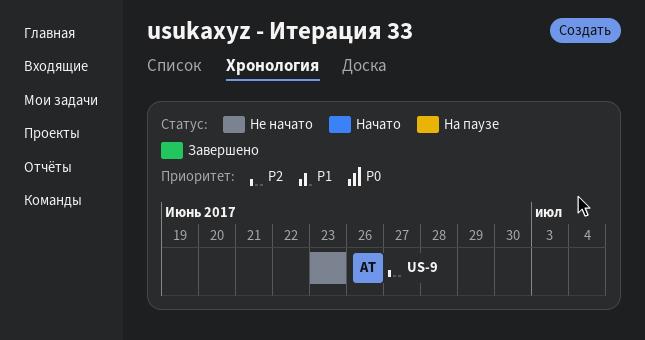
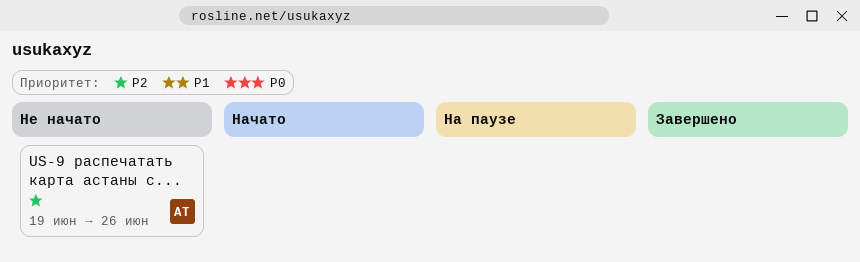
US-9, start: Jun 23 -> Jun 19
US-9, due: Jun 23 -> Jun 26

